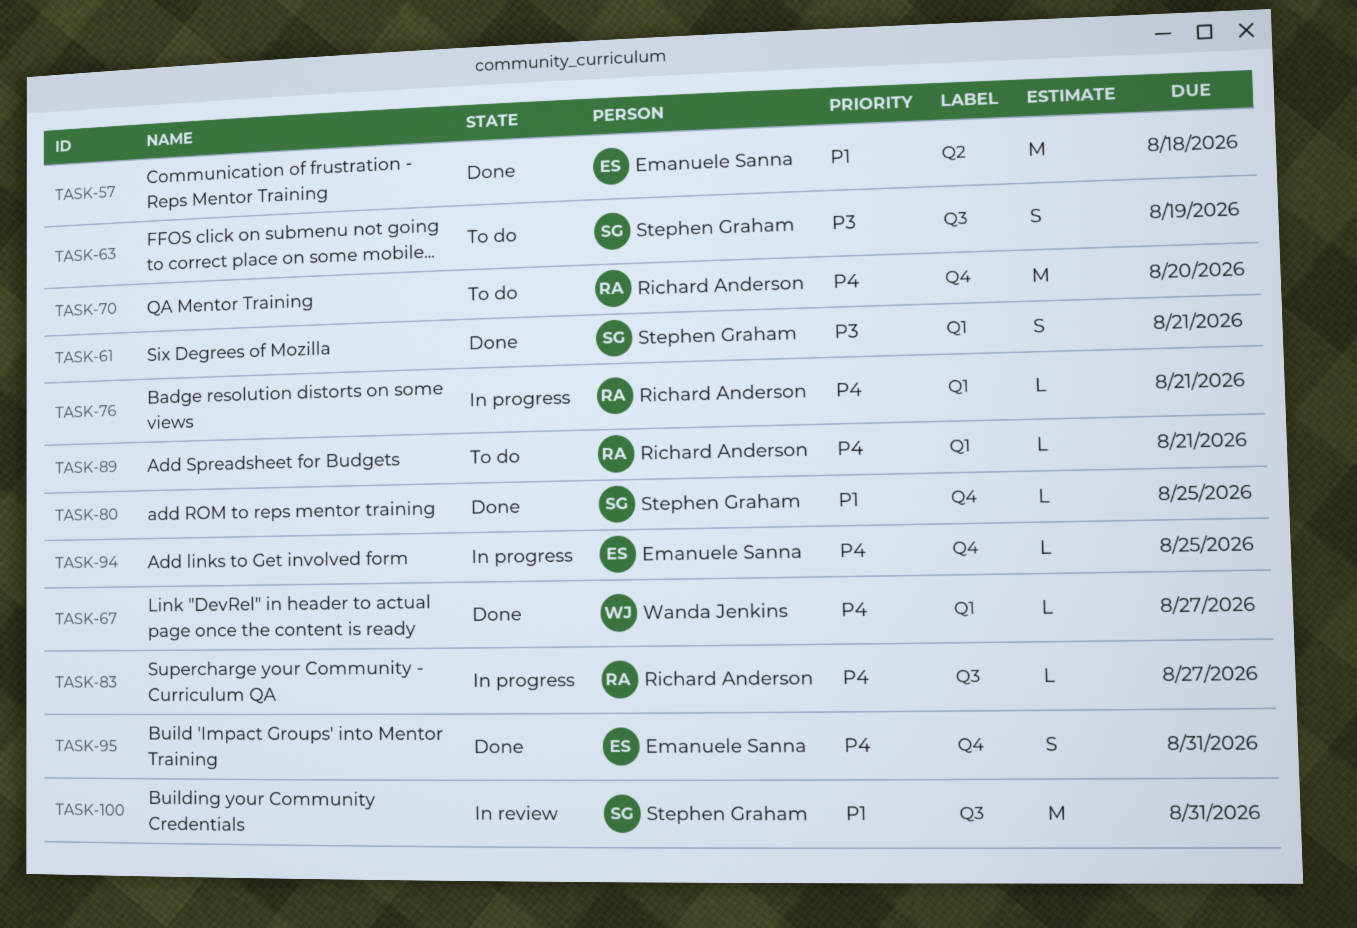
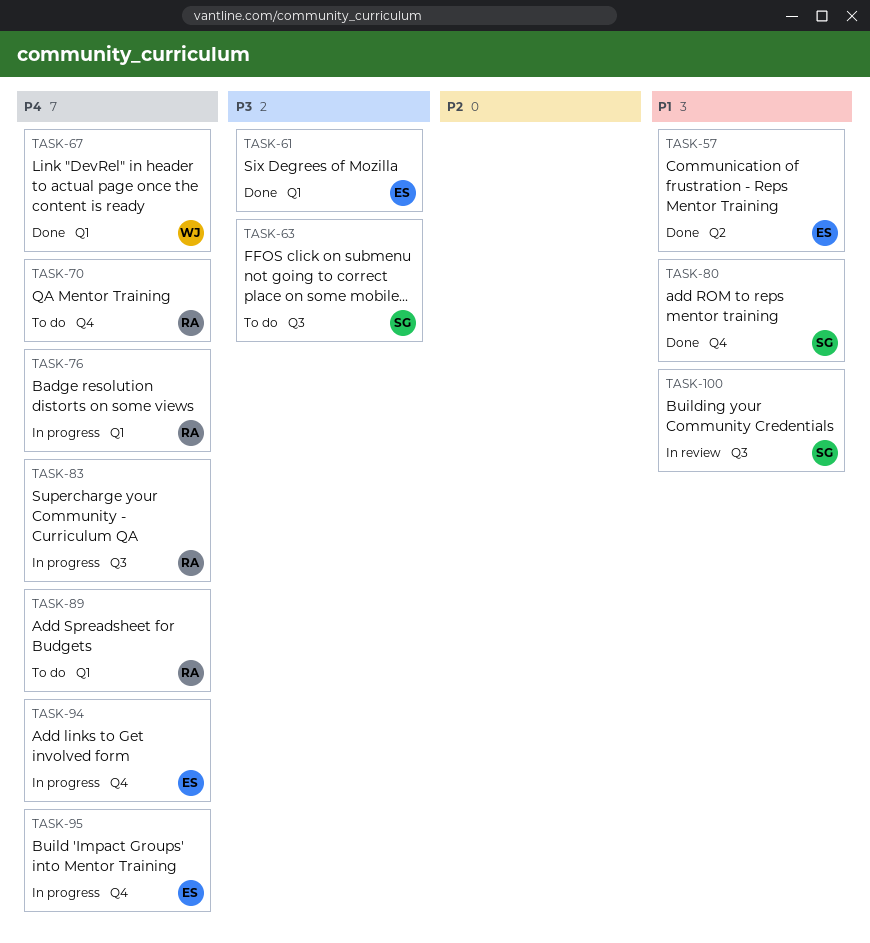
TASK-61, owner: Stephen Graham -> Emanuele Sanna
TASK-95, status: Done -> In progress

